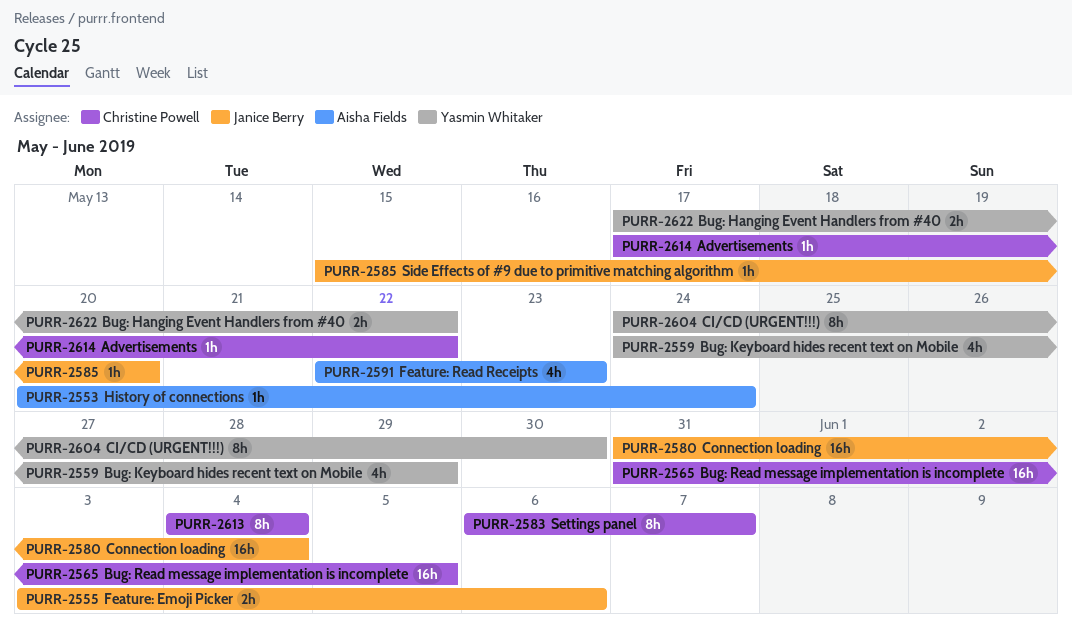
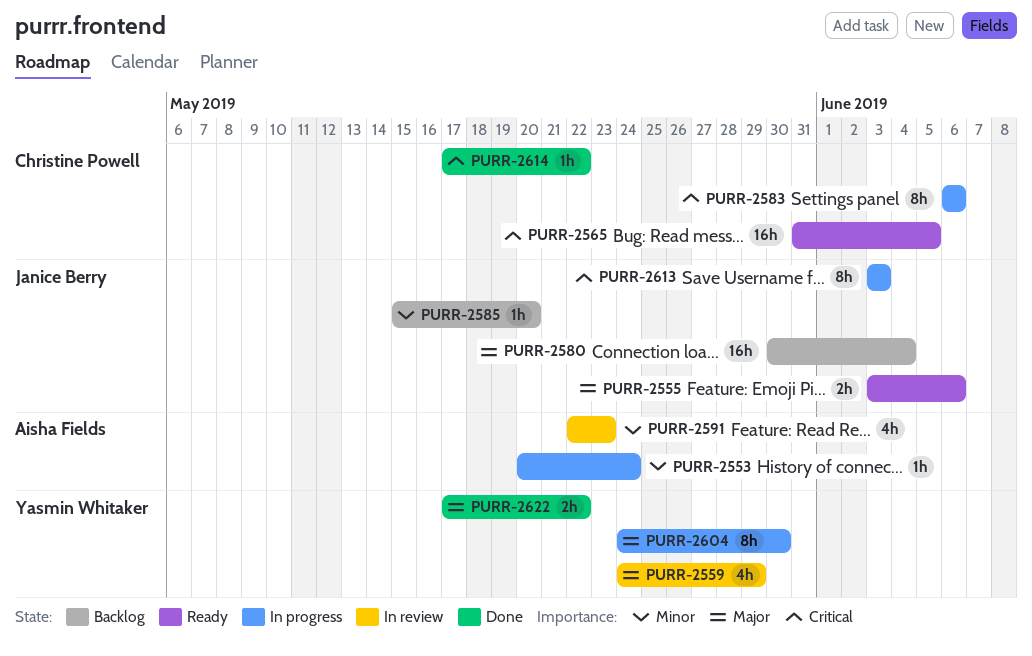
PURR-2580, start: May 31 -> May 30
PURR-2583, due: Jun 7 -> Jun 6
PURR-2613, owner: Christine Powell -> Janice Berry
PURR-2613, start: Jun 4 -> Jun 3
PURR-2613, due: Jun 4 -> Jun 3

